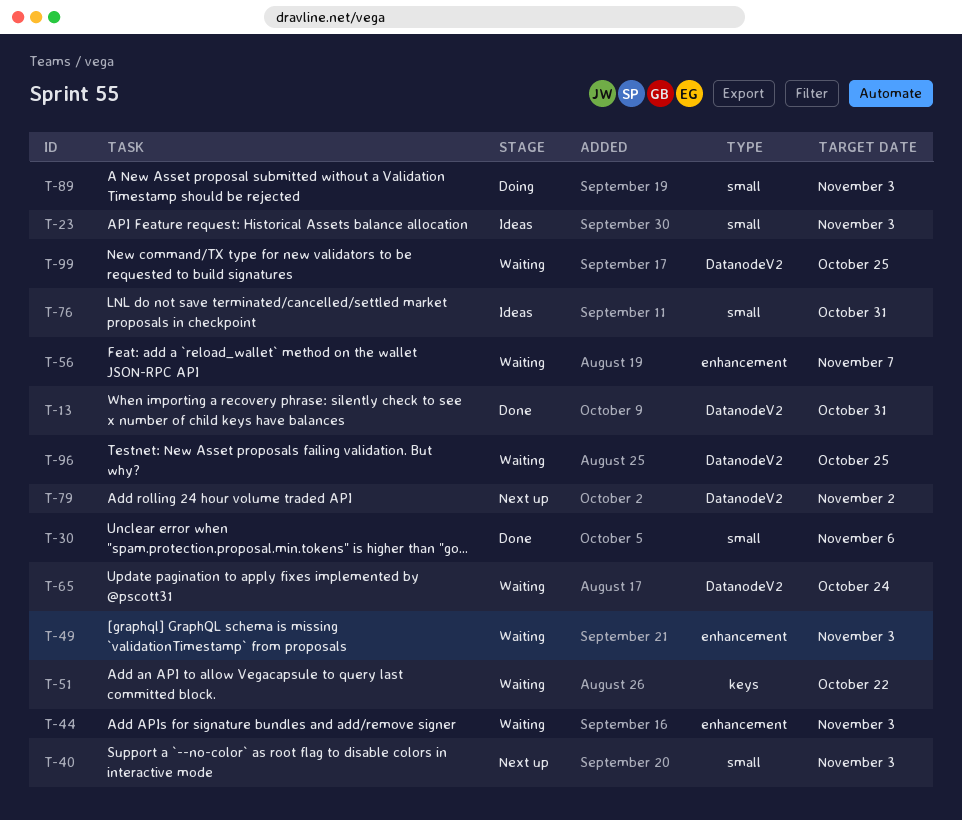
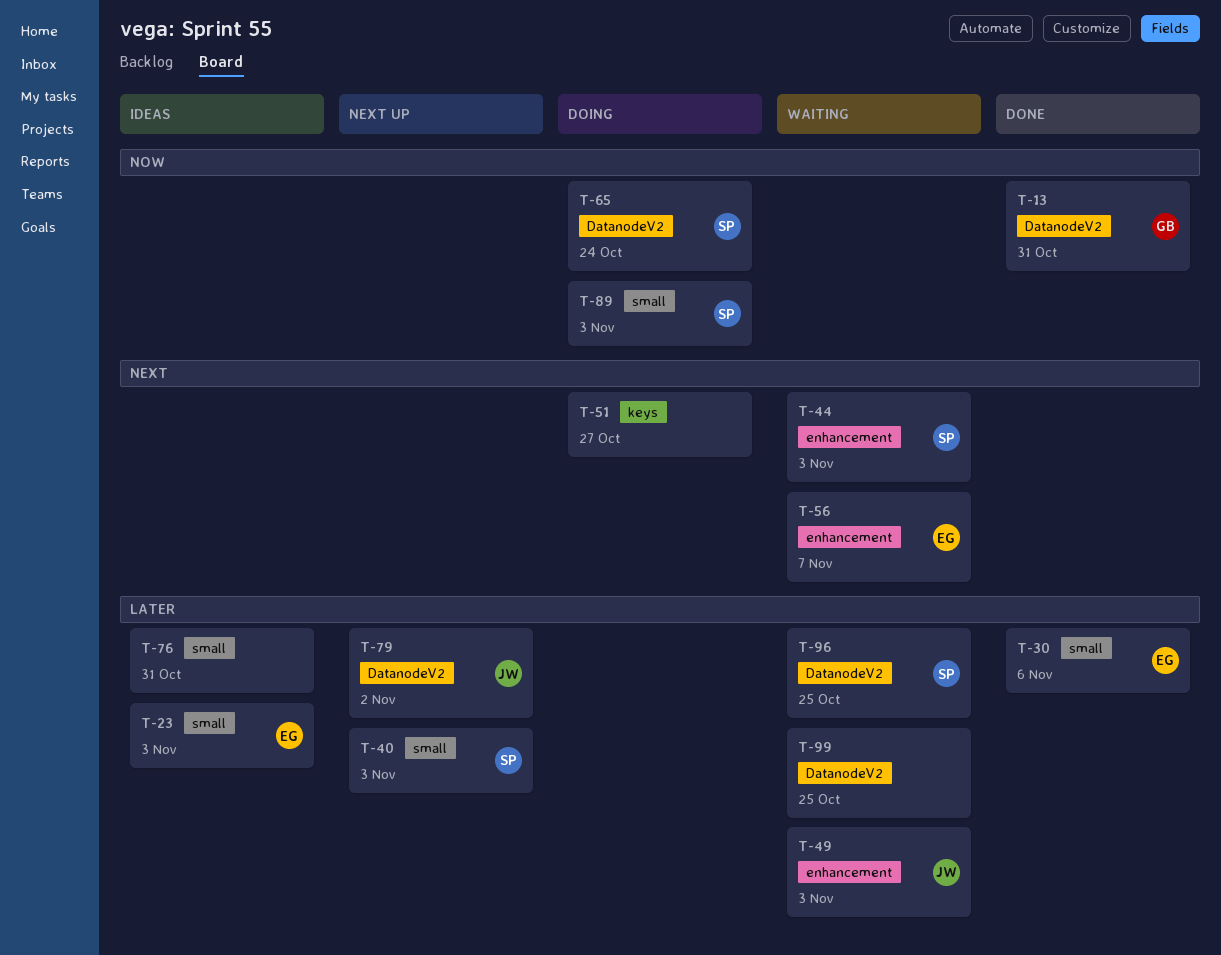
T-51, status: Waiting -> Doing
T-51, due: Oct 22 -> Oct 27
T-65, status: Waiting -> Doing

